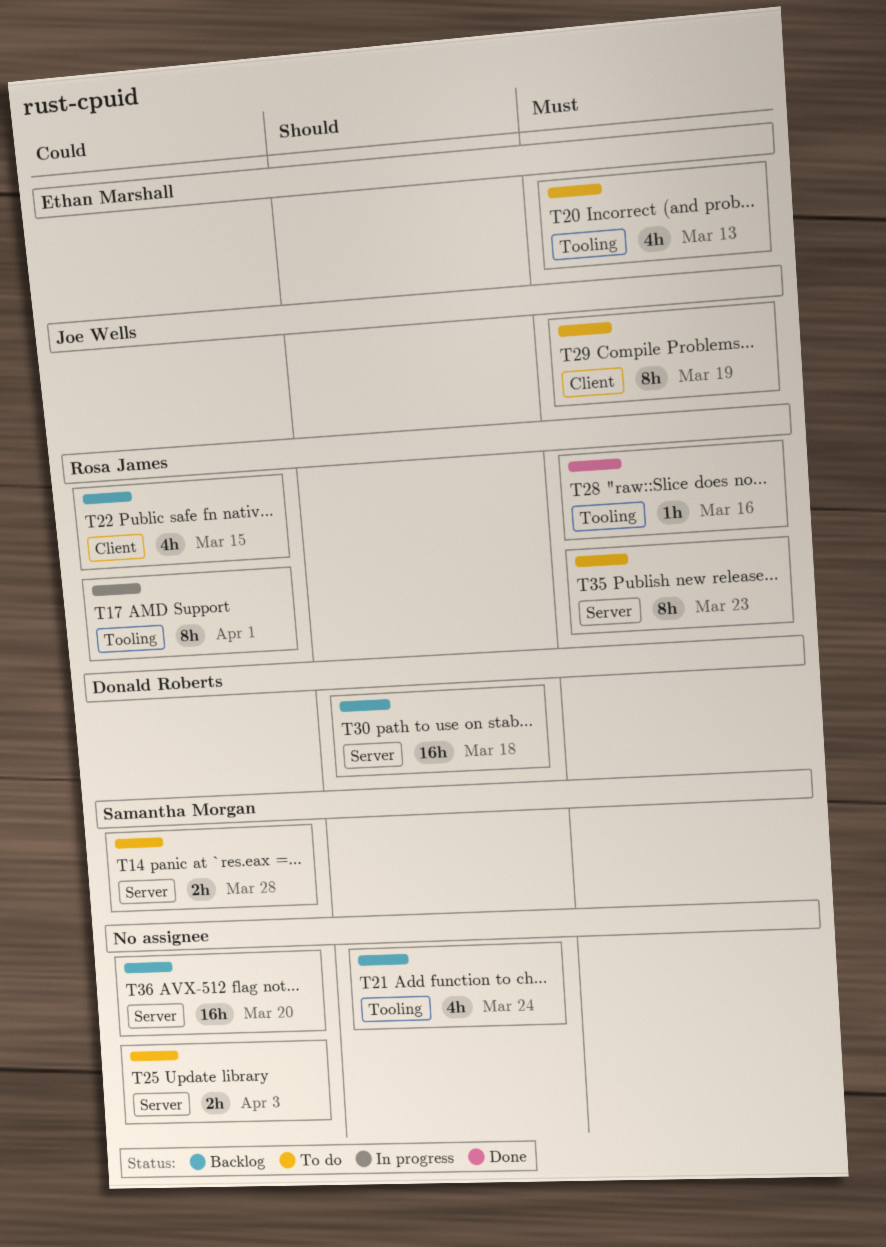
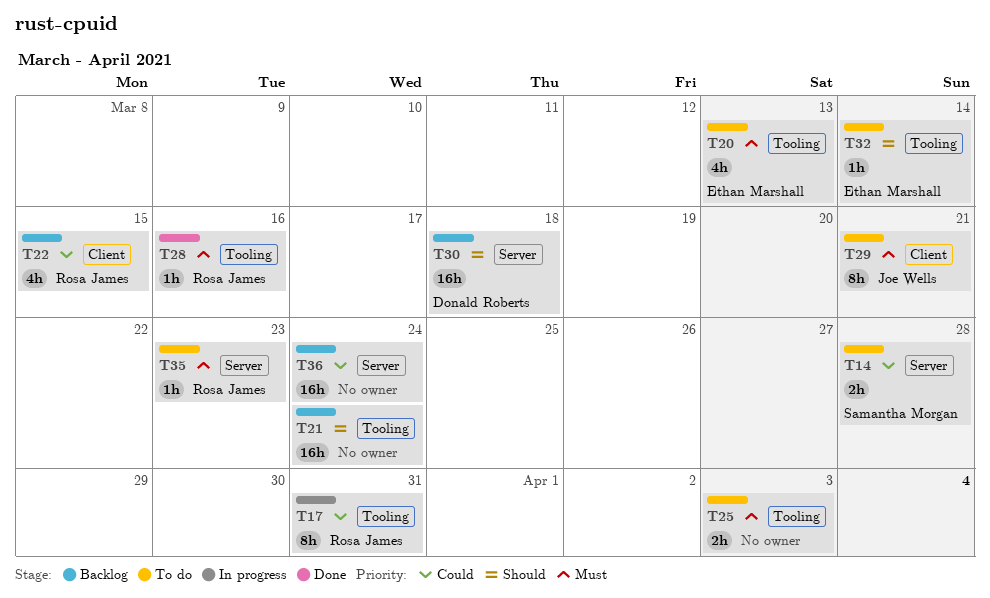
T17, due: Apr 1 -> Mar 31
T21, estimate: 4h -> 16h
T25, priority: Could -> Must
T25, label: Server -> Tooling
T29, due: Mar 19 -> Mar 21
T32: none -> present
T35, estimate: 8h -> 1h
T36, due: Mar 20 -> Mar 24

